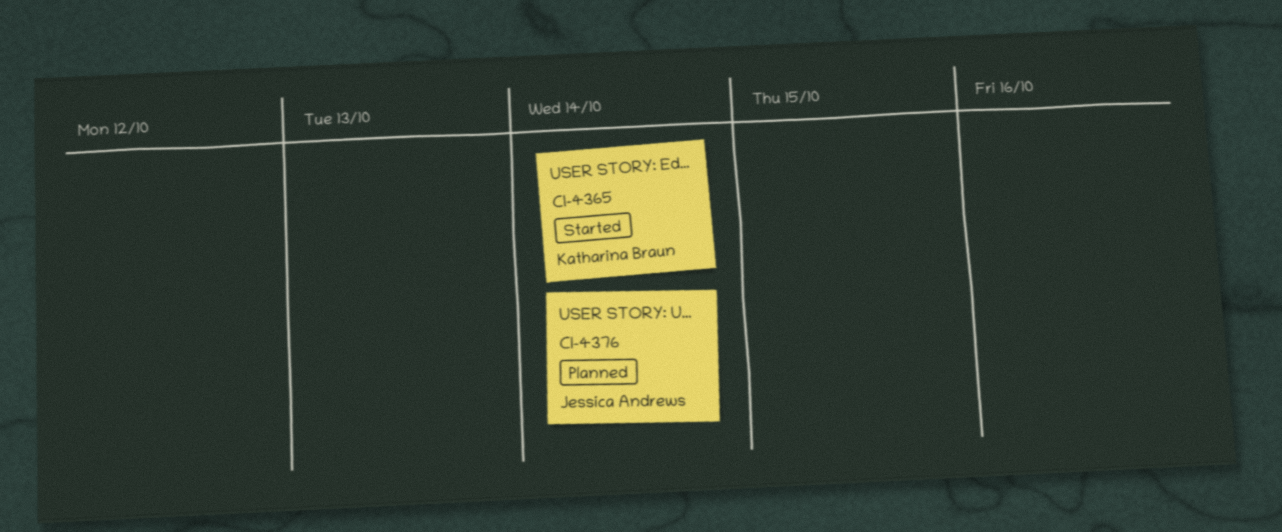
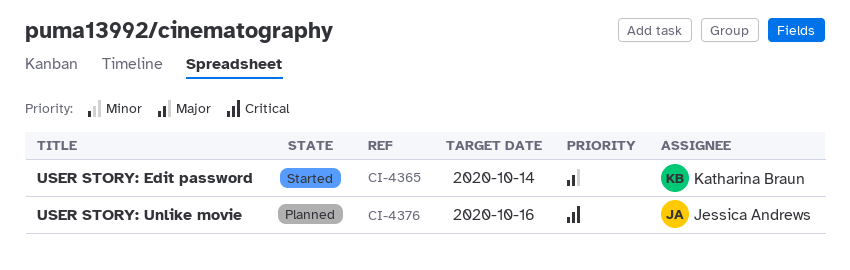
CI-4376, due: Oct 14 -> Oct 16

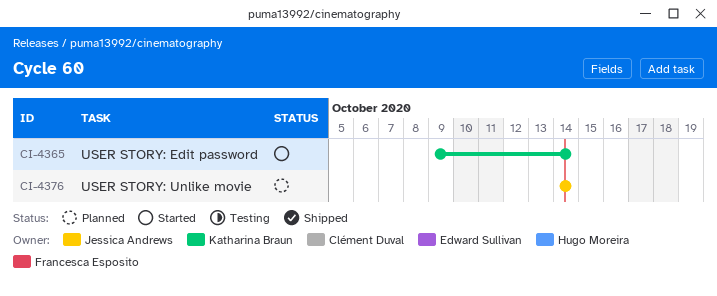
CI-4376, due: Oct 16 -> Oct 14

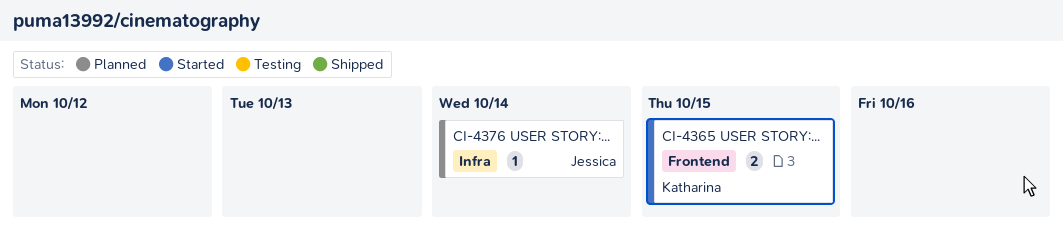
CI-4365, due: Oct 14 -> Oct 15

